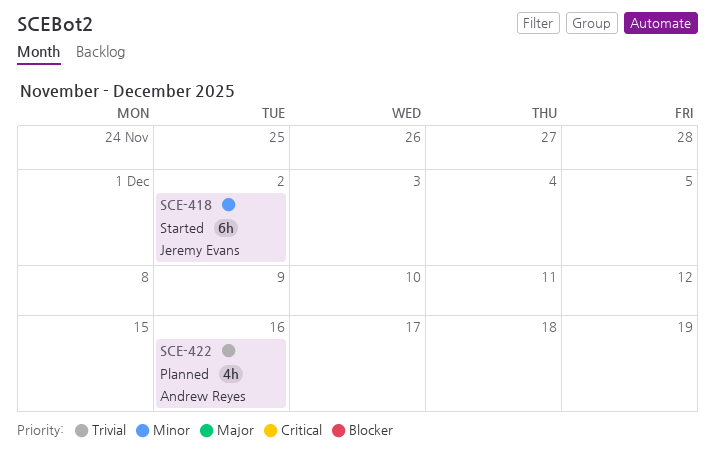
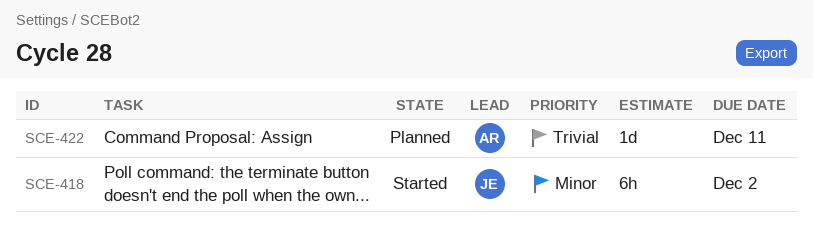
SCE-422, estimate: 4h -> 1d
SCE-422, due: Dec 16 -> Dec 11

